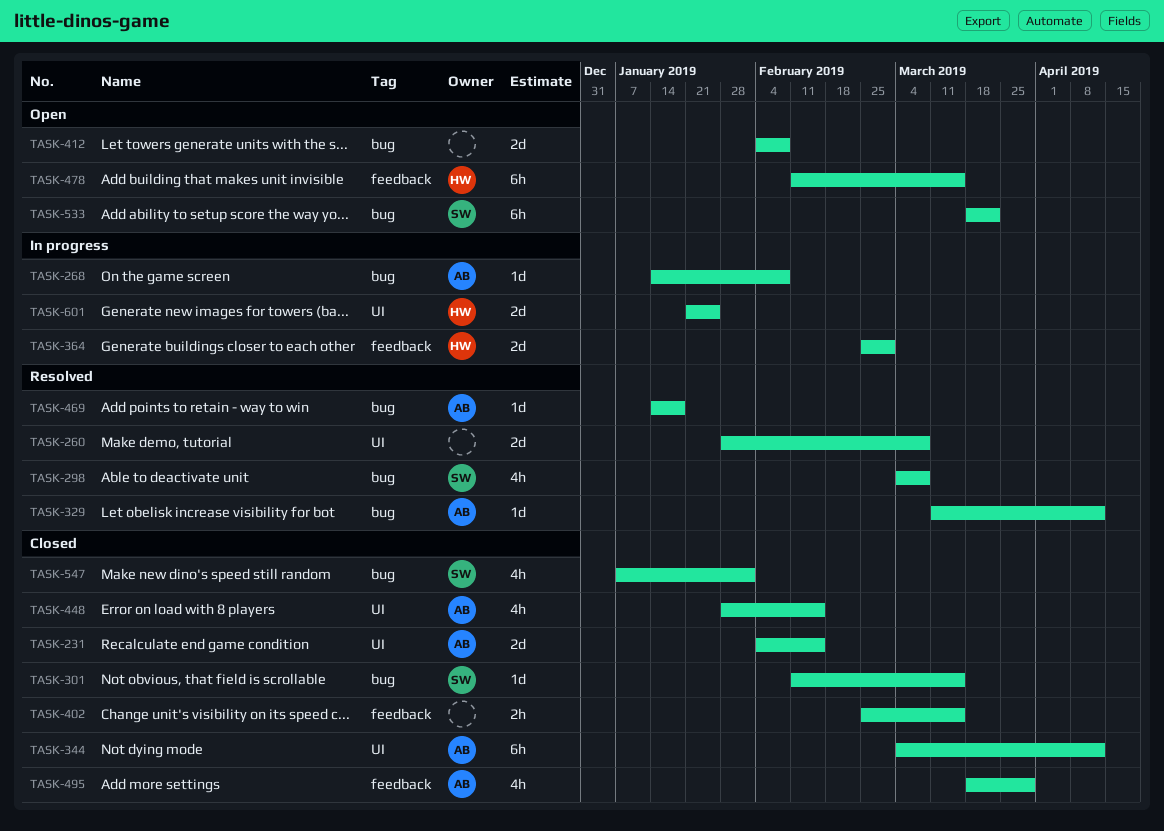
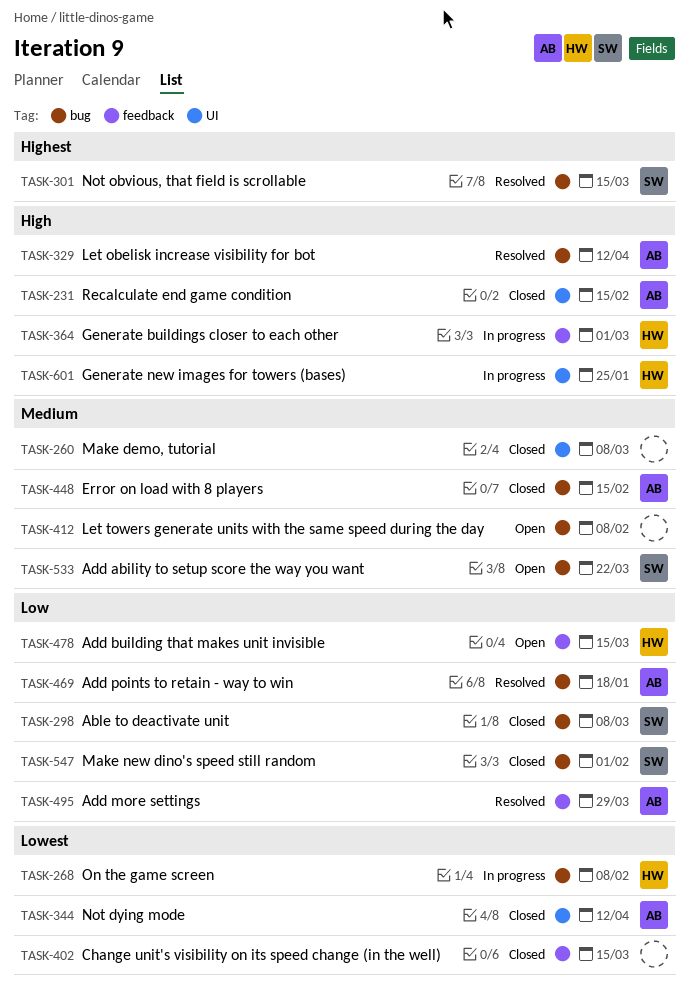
TASK-260, status: Resolved -> Closed
TASK-268, owner: AB -> HW
TASK-298, status: Resolved -> Closed
TASK-301, status: Closed -> Resolved
TASK-448, label: UI -> bug
TASK-495, status: Closed -> Resolved

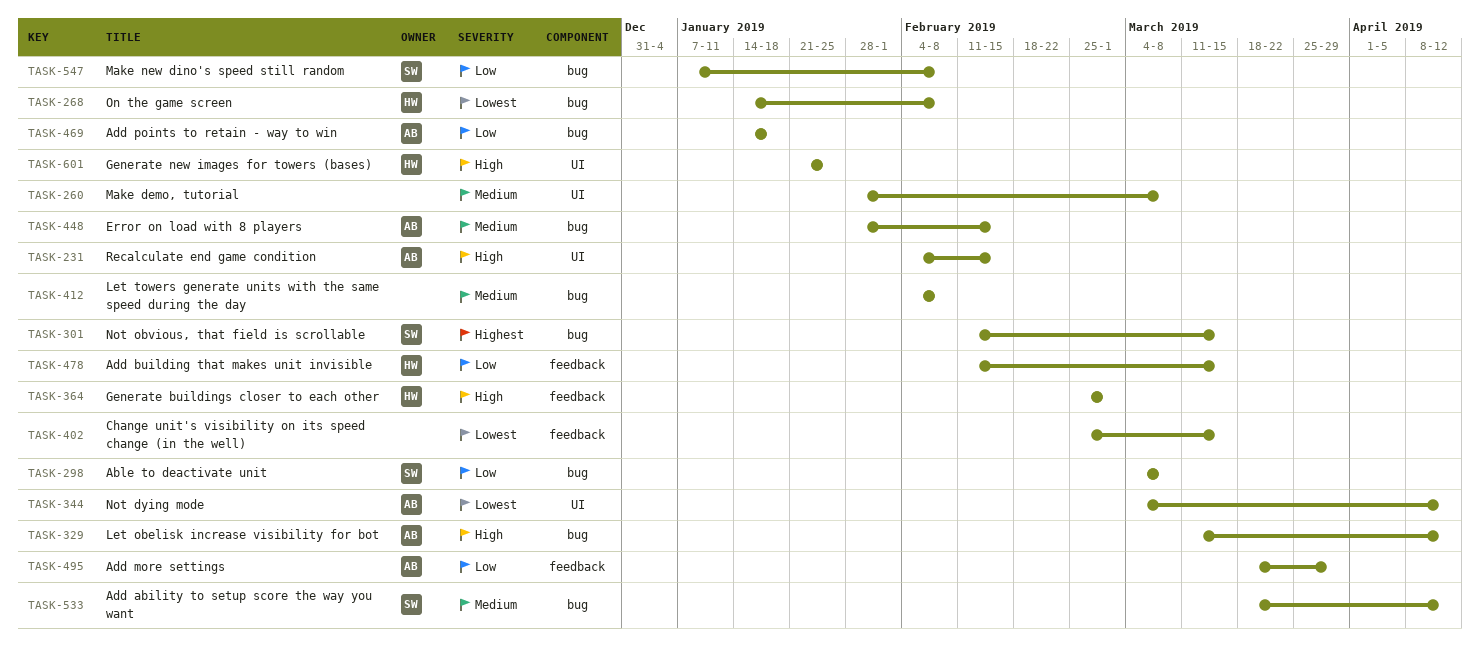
TASK-533, due: Mar 22 -> Apr 12
TASK-547, due: Feb 1 -> Feb 8

